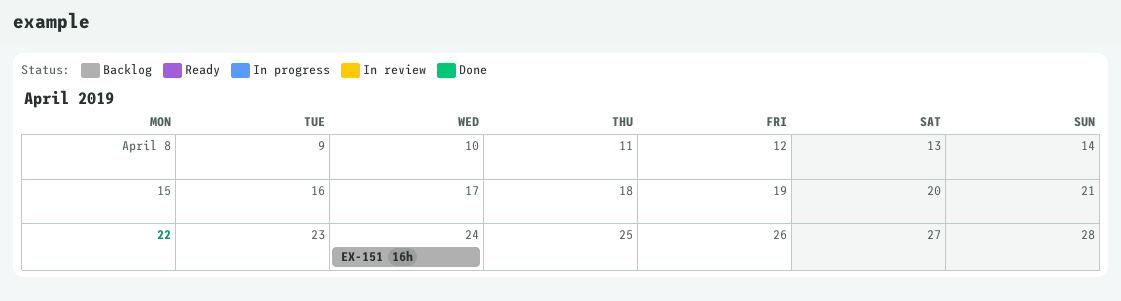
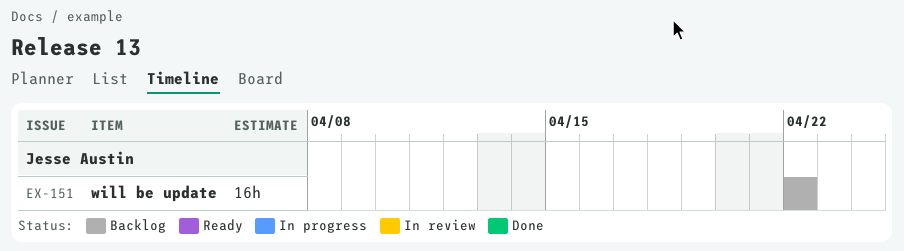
EX-151, start: Apr 24 -> Apr 22
EX-151, due: Apr 24 -> Apr 22

